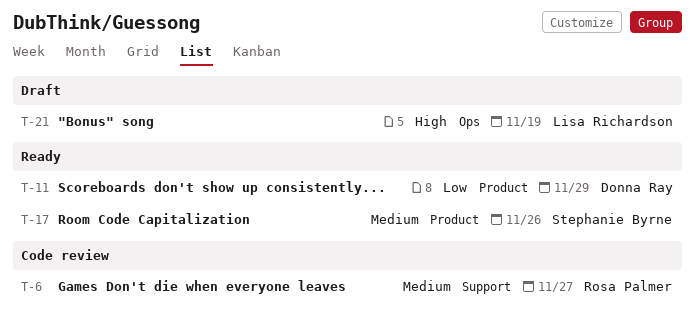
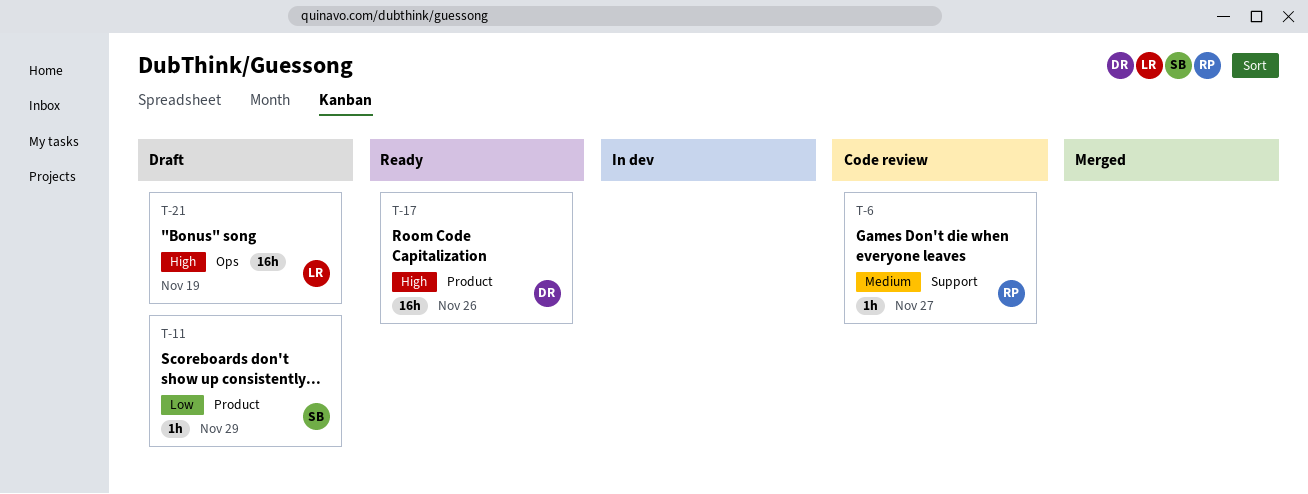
T-11, status: Ready -> Draft
T-11, owner: Donna Ray -> Stephanie Byrne
T-17, owner: Stephanie Byrne -> Donna Ray
T-17, priority: Medium -> High

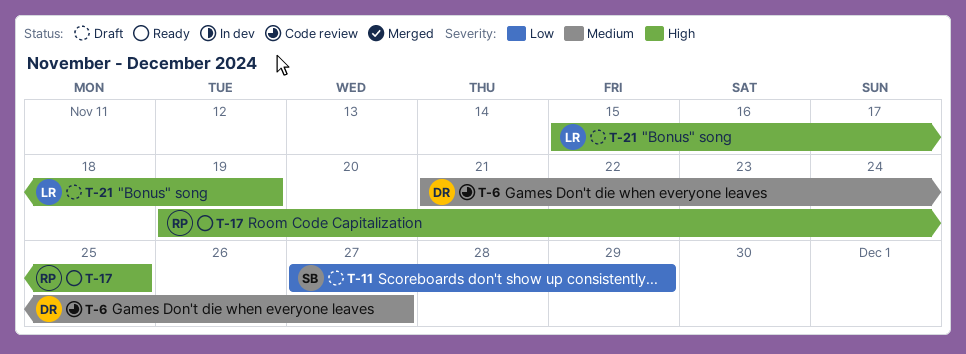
T-6, owner: RP -> DR
T-17, owner: DR -> RP
T-17, due: Nov 26 -> Nov 25

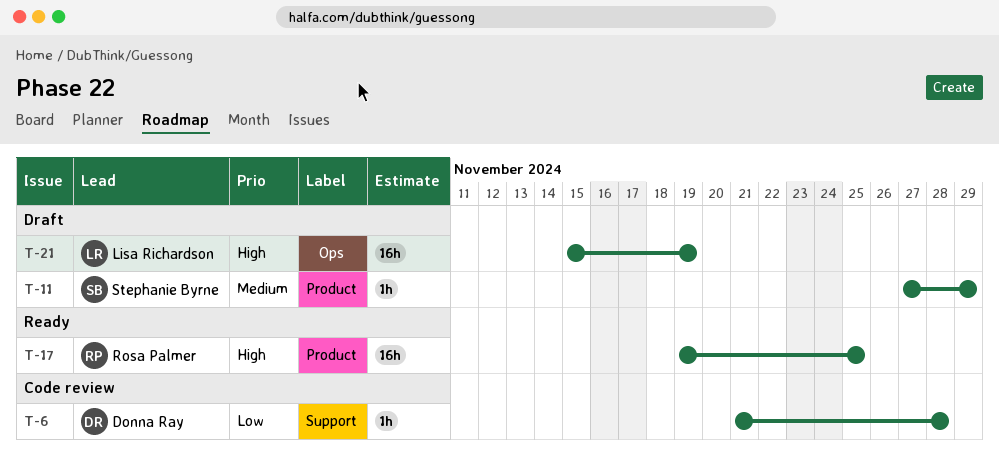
T-6, priority: Medium -> Low
T-6, due: Nov 27 -> Nov 28
T-11, priority: Low -> Medium

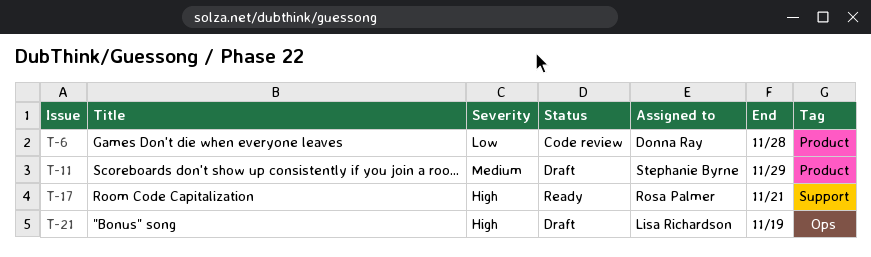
T-6, label: Support -> Product
T-17, label: Product -> Support
T-17, due: Nov 25 -> Nov 21

